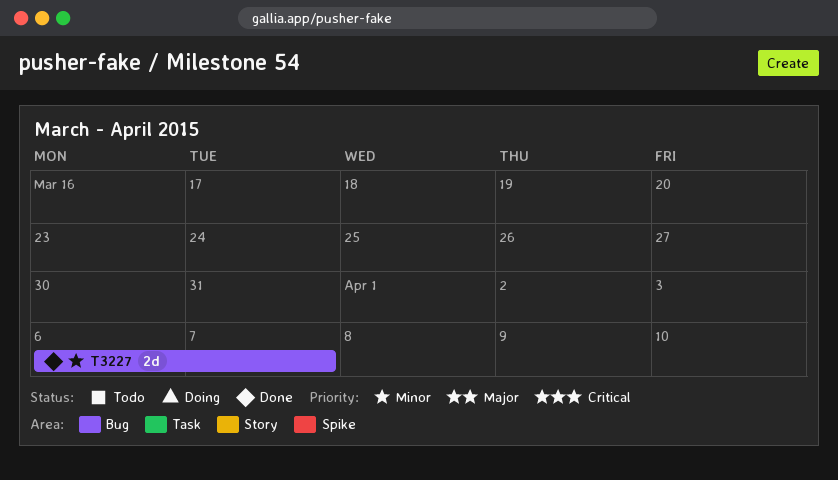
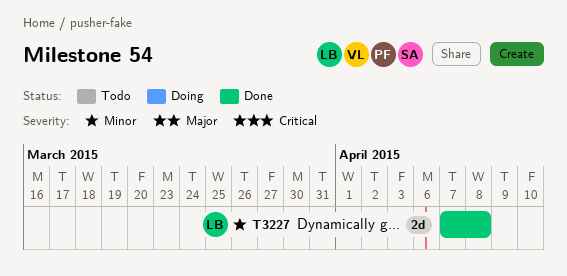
T3227, start: Apr 6 -> Apr 7
T3227, due: Apr 7 -> Apr 8

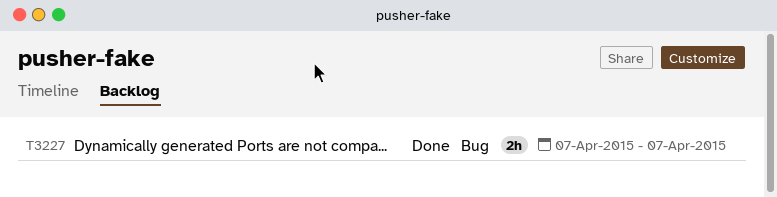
T3227, estimate: 2d -> 2h
T3227, due: Apr 8 -> Apr 7

